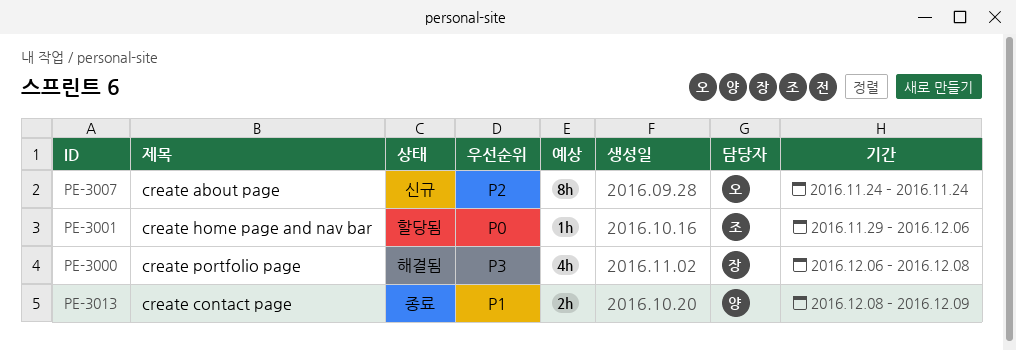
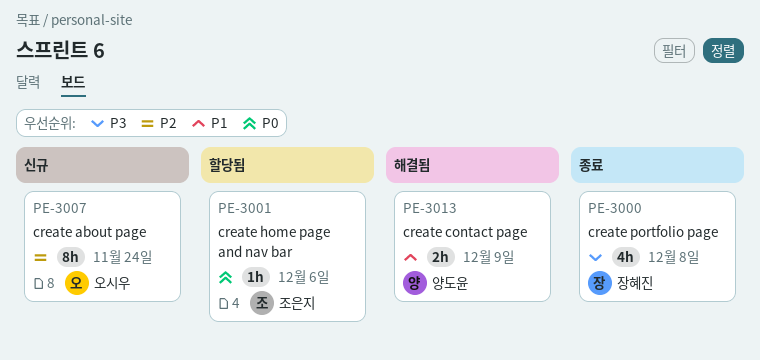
PE-3000, status: 해결됨 -> 종료
PE-3013, status: 종료 -> 해결됨

